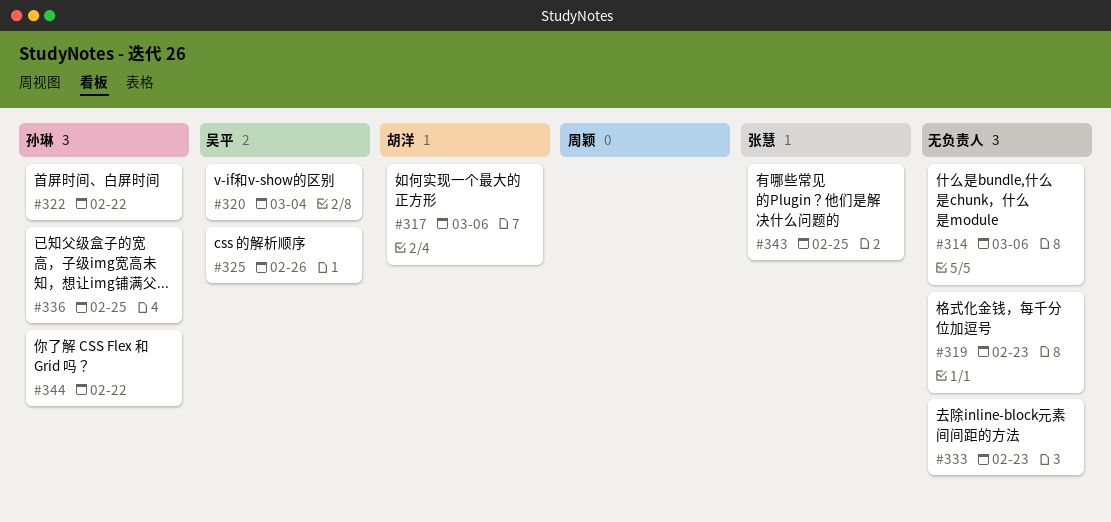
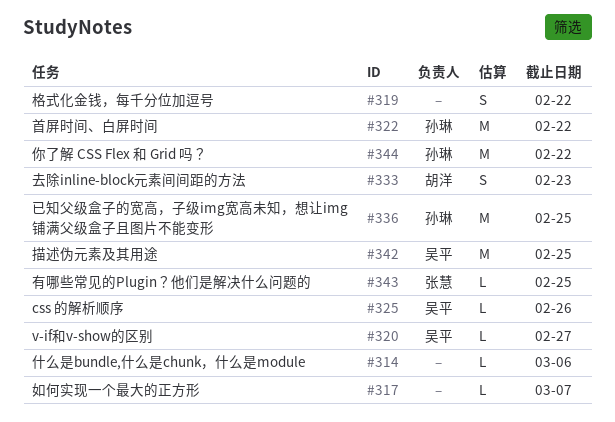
#317, owner: 胡洋 -> none
#317, due: Mar 6 -> Mar 7
#319, due: Feb 23 -> Feb 22
#320, due: Mar 4 -> Feb 27
#333, owner: none -> 胡洋
#342: none -> present

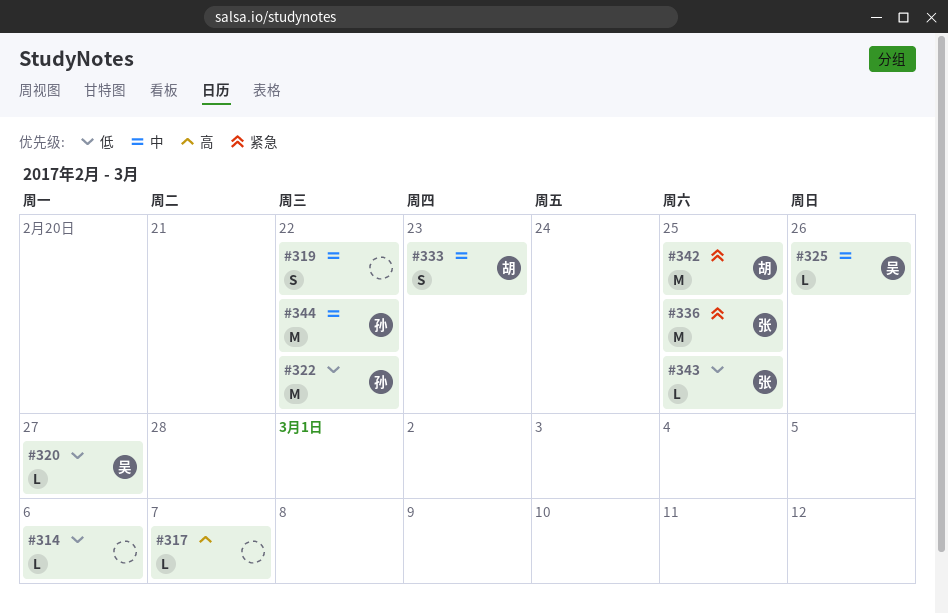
#336, owner: 孙琳 -> 张慧
#342, owner: 吴平 -> 胡洋

